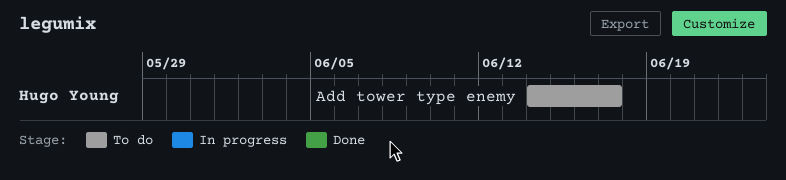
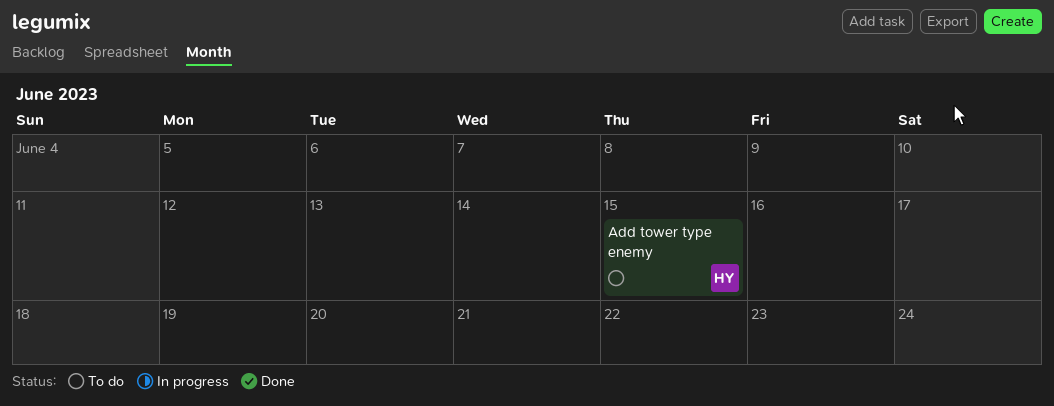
Add tower type enemy, due: Jun 17 -> Jun 15

